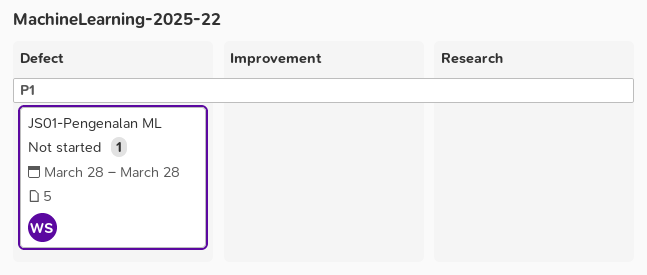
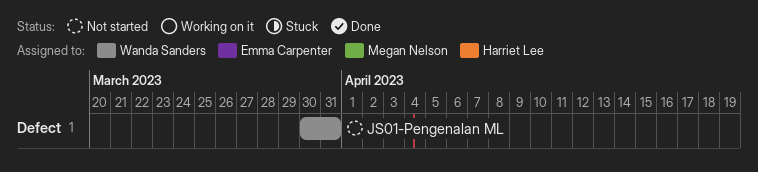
JS01-Pengenalan ML, start: Mar 28 -> Mar 30
JS01-Pengenalan ML, due: Mar 28 -> Mar 31

